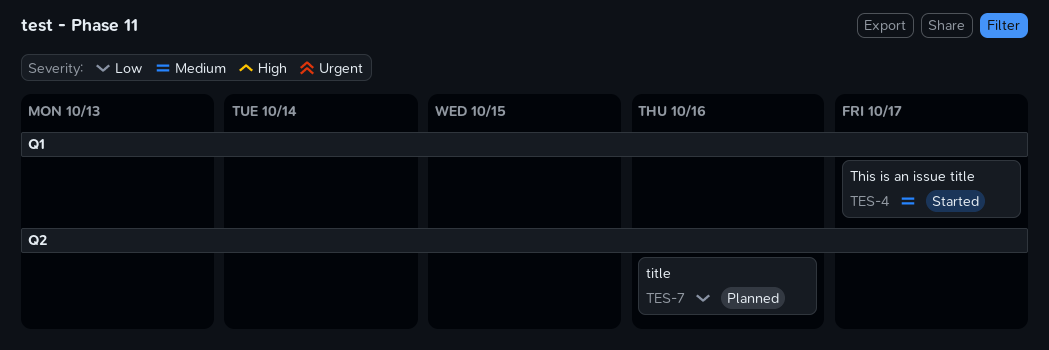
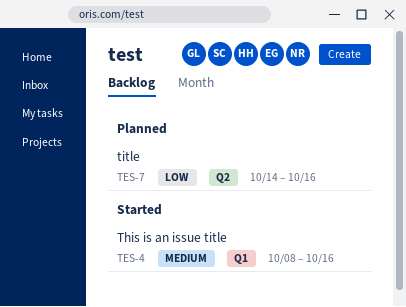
TES-4, due: Oct 17 -> Oct 16

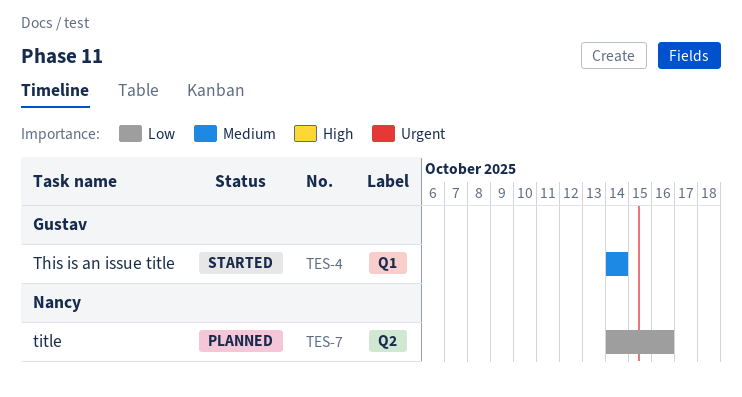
TES-4, start: Oct 8 -> Oct 14
TES-4, due: Oct 16 -> Oct 14

